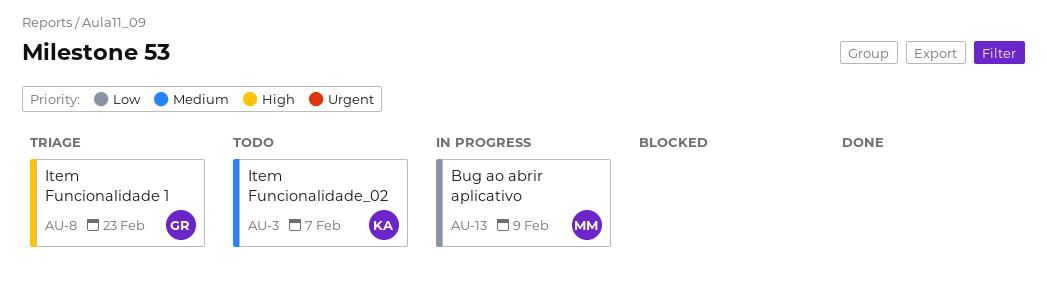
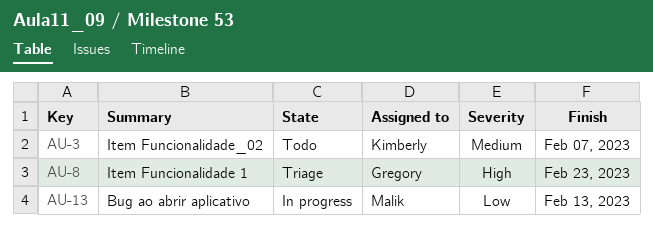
AU-13, due: Feb 9 -> Feb 13

